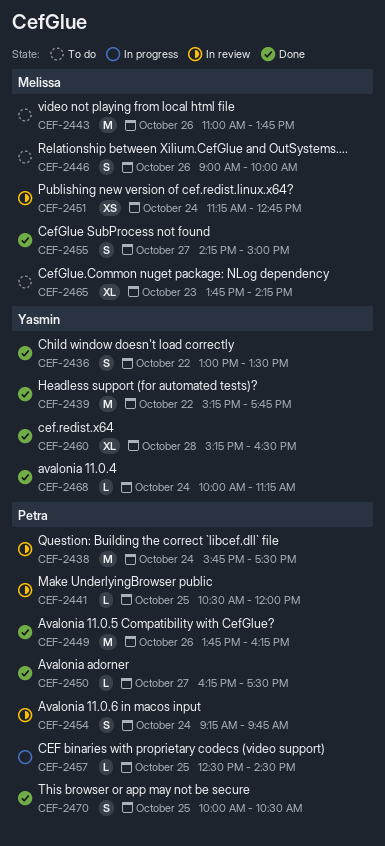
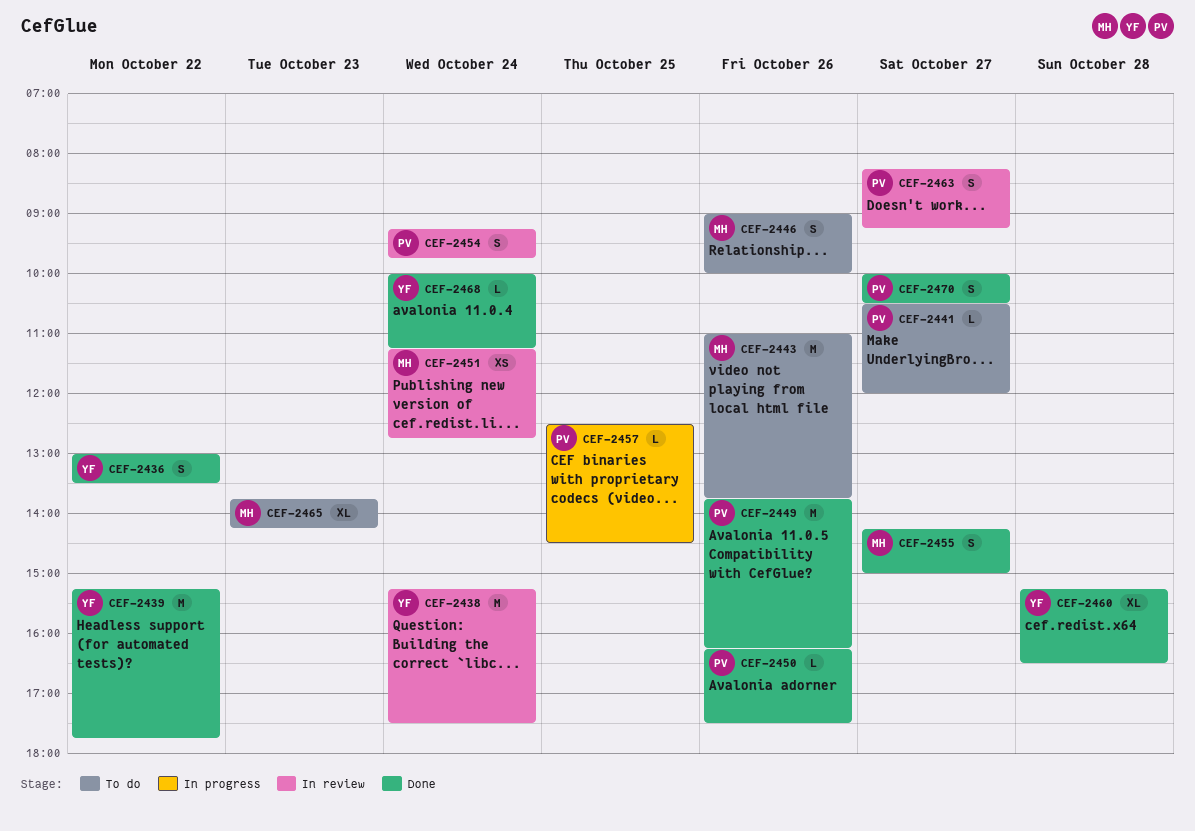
CEF-2438, owner: Petra -> Yasmin
CEF-2438, begins: 15:45 -> 15:15
CEF-2441, status: In review -> To do
CEF-2441, day: Oct 25 -> Oct 27
CEF-2450, day: Oct 27 -> Oct 26
CEF-2463: none -> present
CEF-2470, day: Oct 25 -> Oct 27

